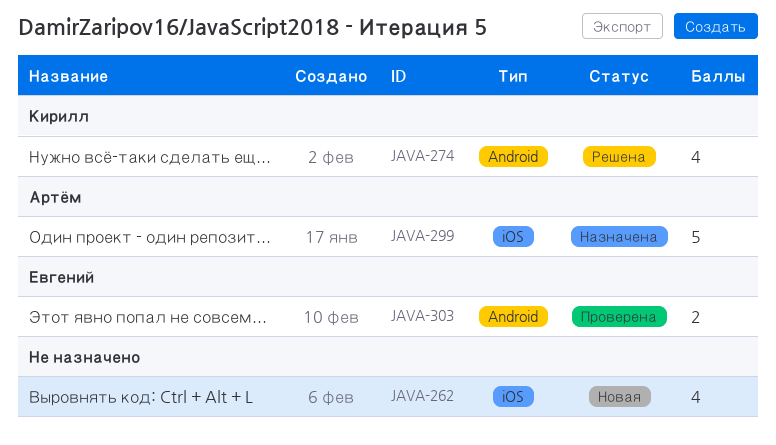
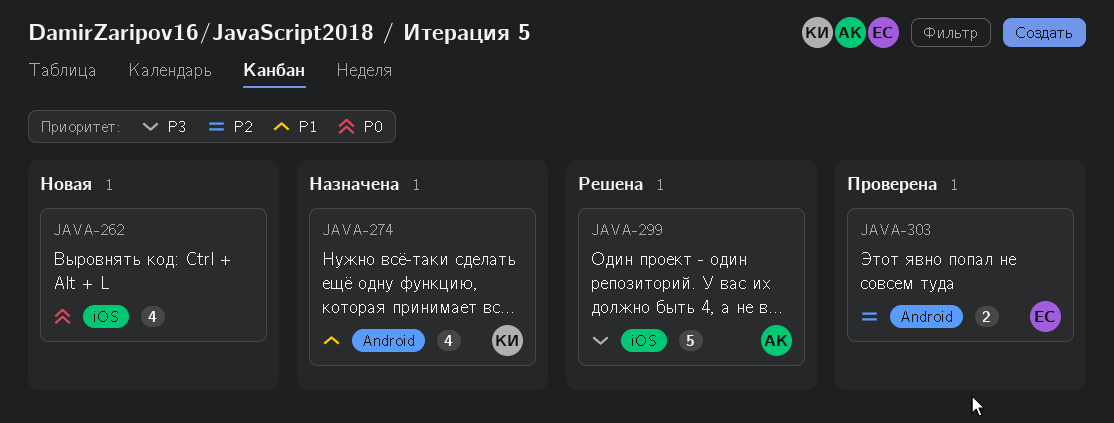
JAVA-274, status: Решена -> Назначена
JAVA-299, status: Назначена -> Решена

